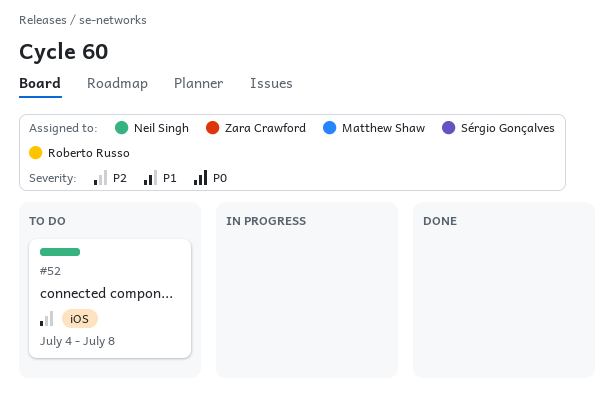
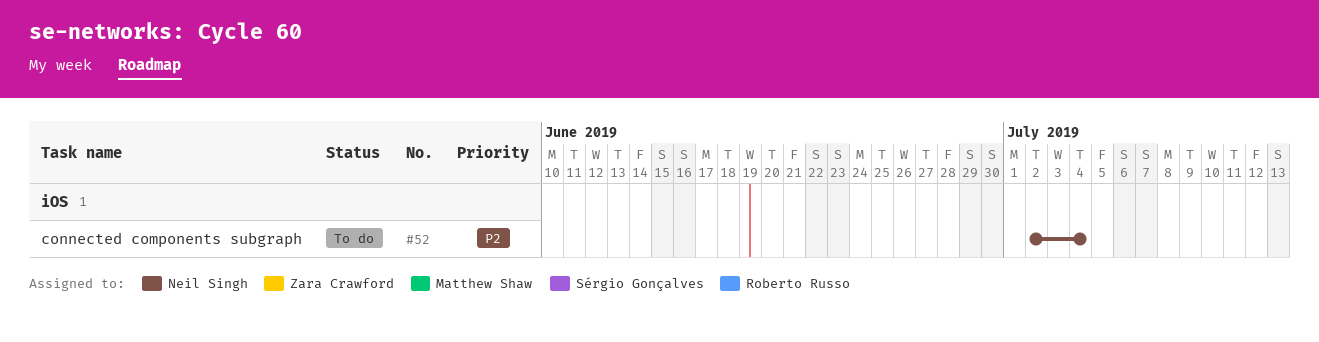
#52, start: Jul 4 -> Jul 2
#52, due: Jul 8 -> Jul 4

